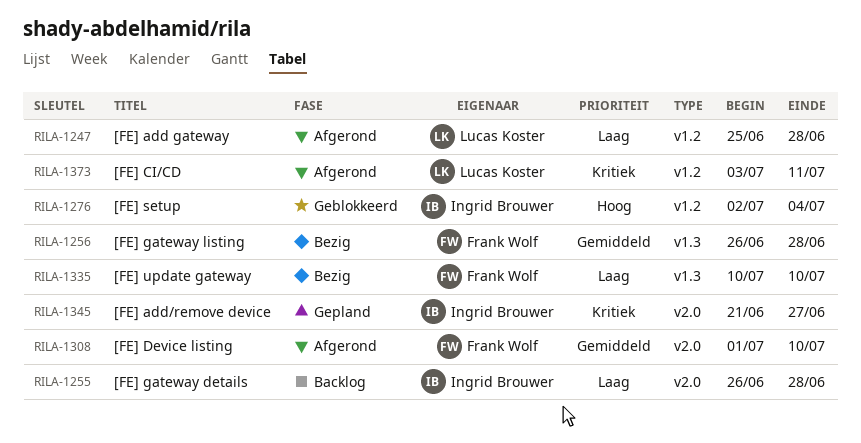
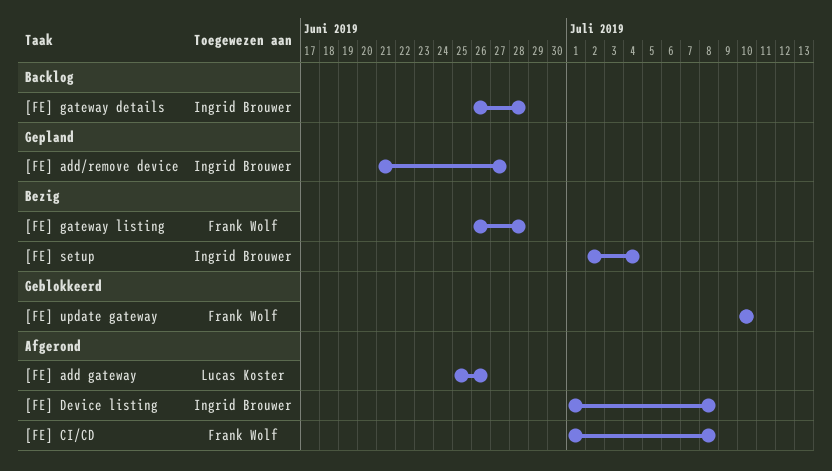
[FE] add gateway, due: Jun 28 -> Jun 26
[FE] CI/CD, owner: Lucas Koster -> Frank Wolf
[FE] CI/CD, start: Jul 3 -> Jul 1
[FE] CI/CD, due: Jul 11 -> Jul 8
[FE] Device listing, owner: Frank Wolf -> Ingrid Brouwer
[FE] Device listing, due: Jul 10 -> Jul 8
[FE] setup, status: Geblokkeerd -> Bezig
[FE] update gateway, status: Bezig -> Geblokkeerd

